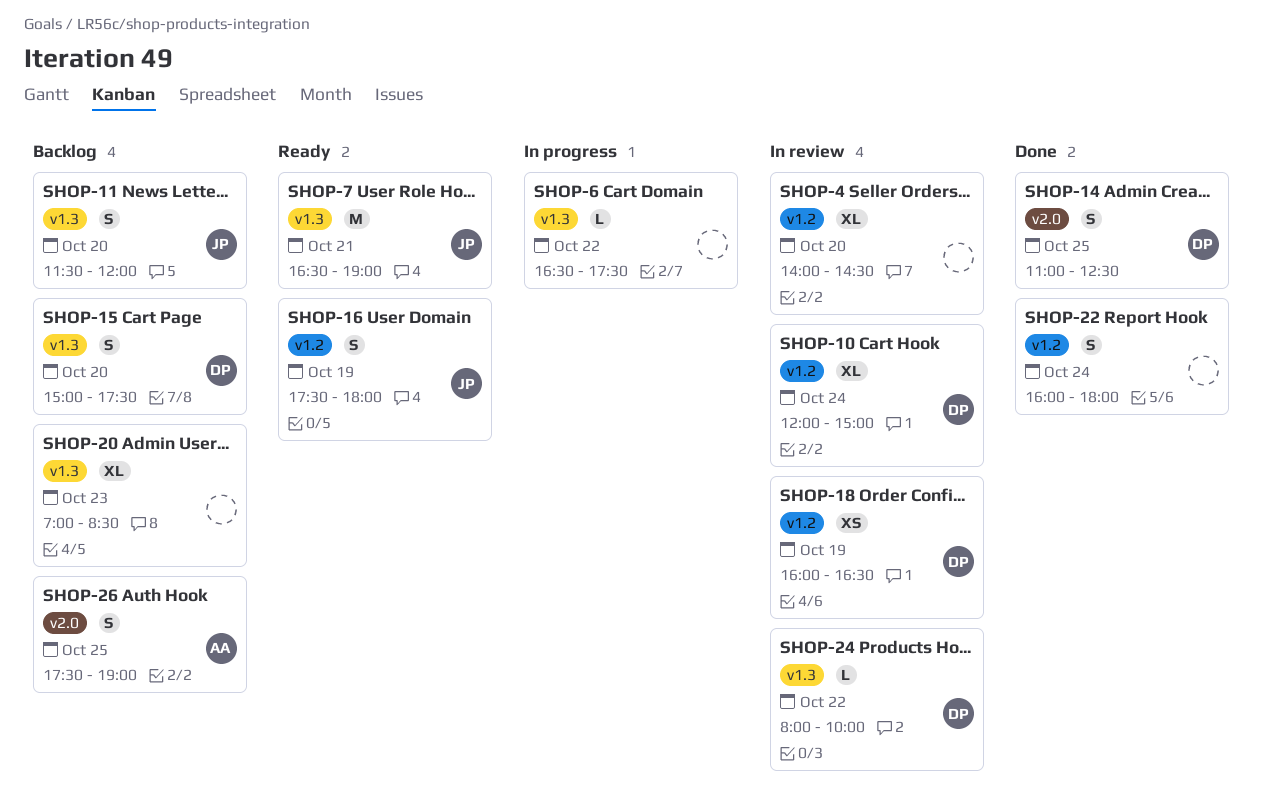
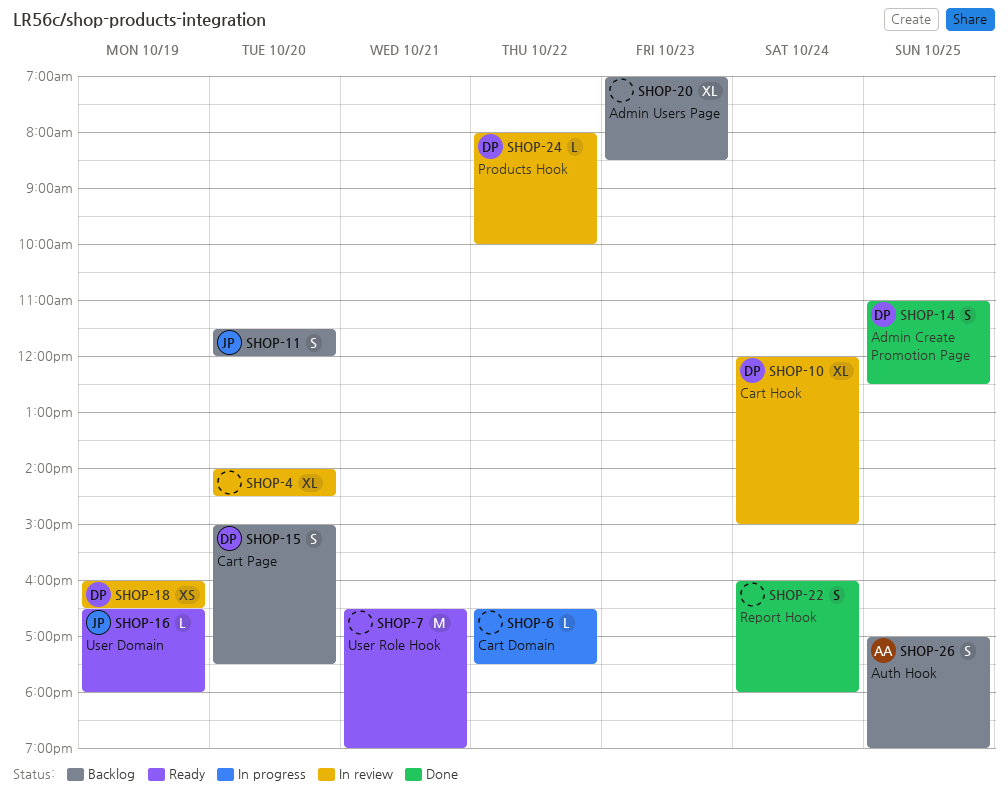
SHOP-7, owner: JP -> none
SHOP-16, estimate: S -> L
SHOP-16, begins: 17:30 -> 16:30
SHOP-26, begins: 17:30 -> 17:00

